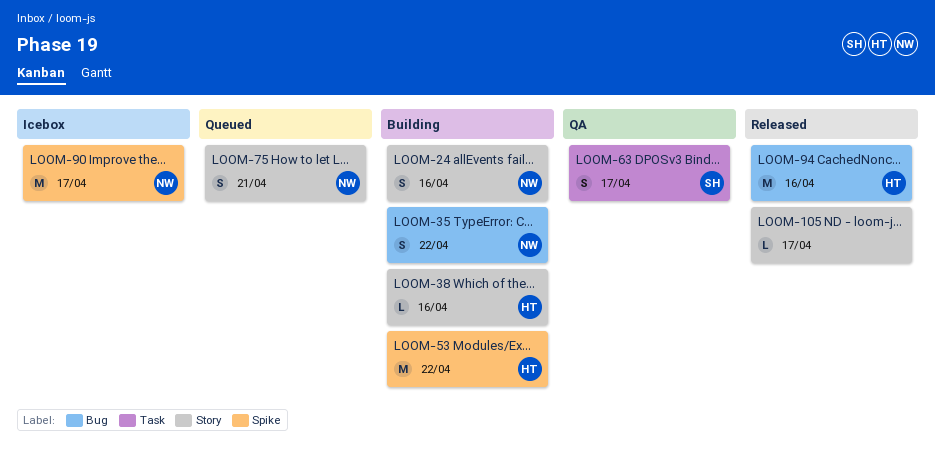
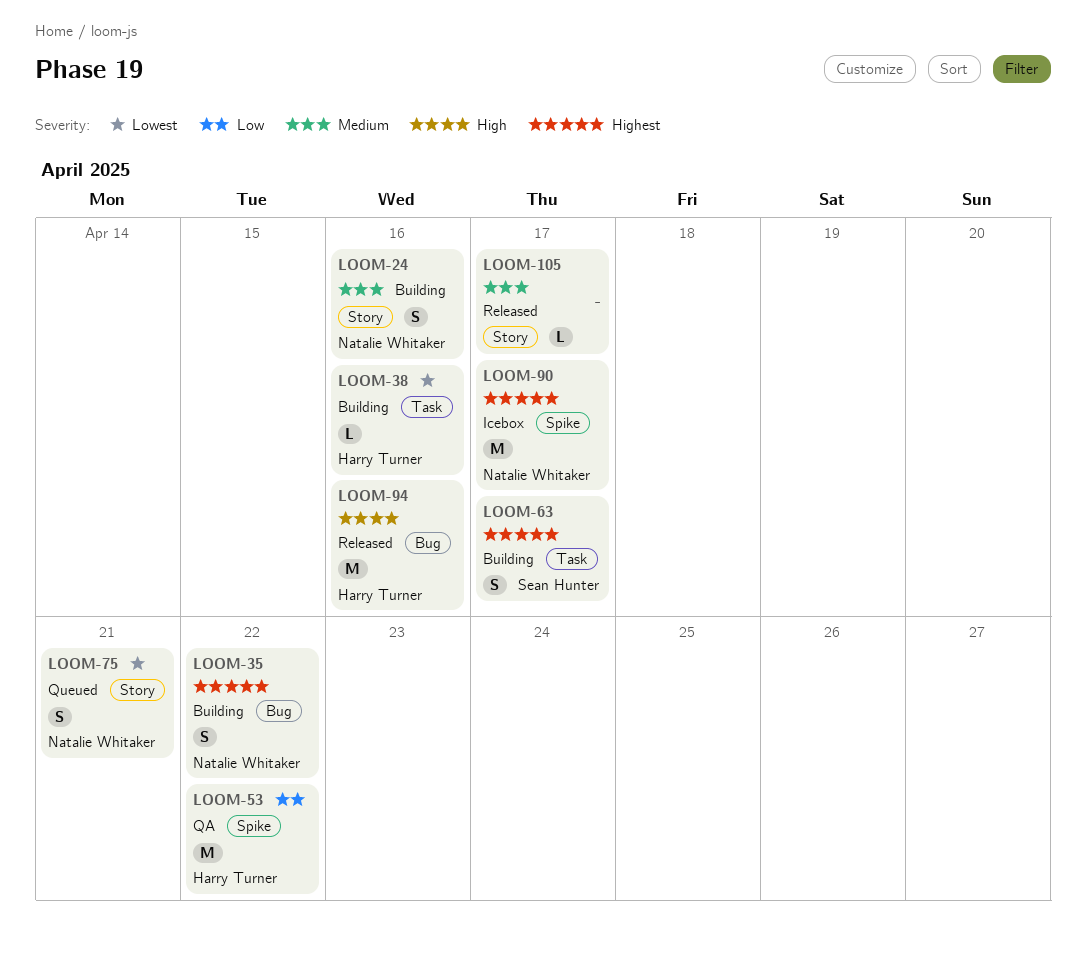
LOOM-38, label: Story -> Task
LOOM-53, status: Building -> QA
LOOM-63, status: QA -> Building

